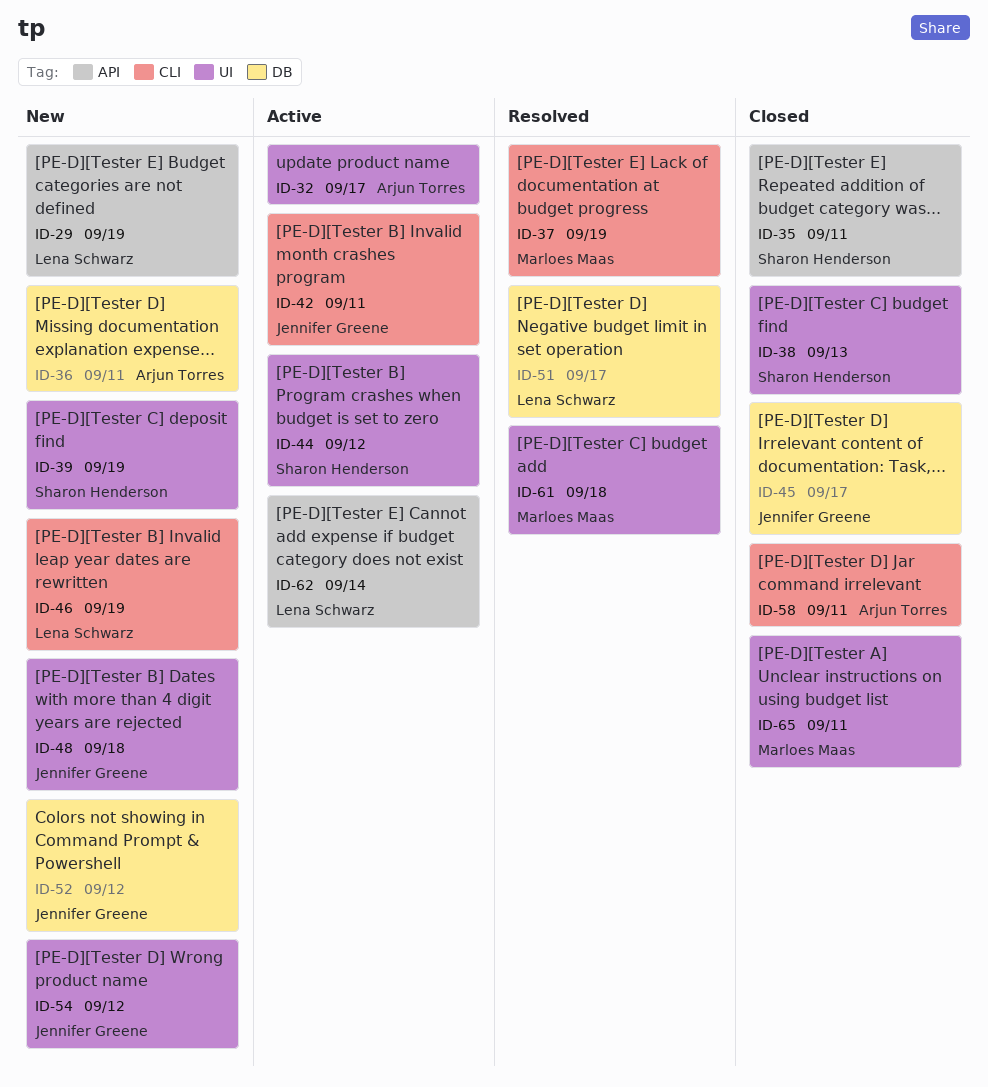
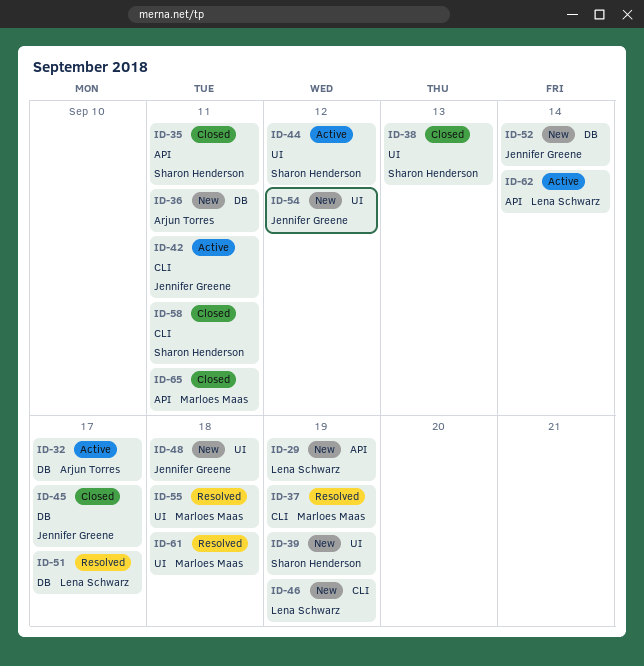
ID-32, label: UI -> DB
ID-52, due: Sep 12 -> Sep 14
ID-55: none -> present
ID-58, owner: Arjun Torres -> Sharon Henderson
ID-65, label: UI -> API

